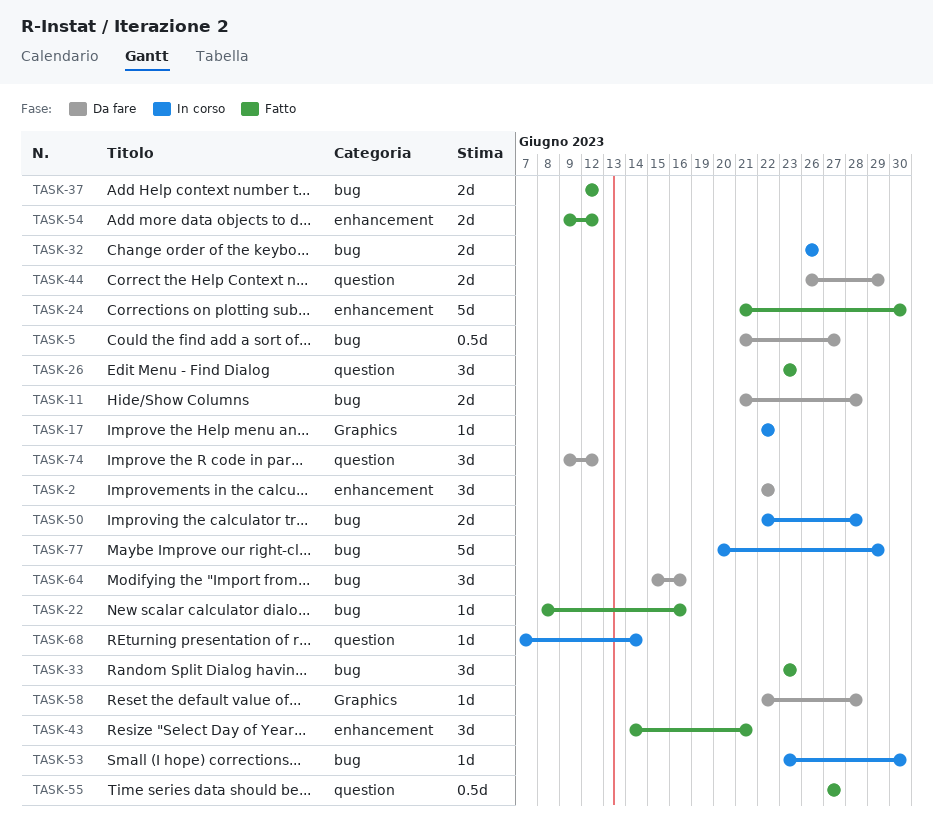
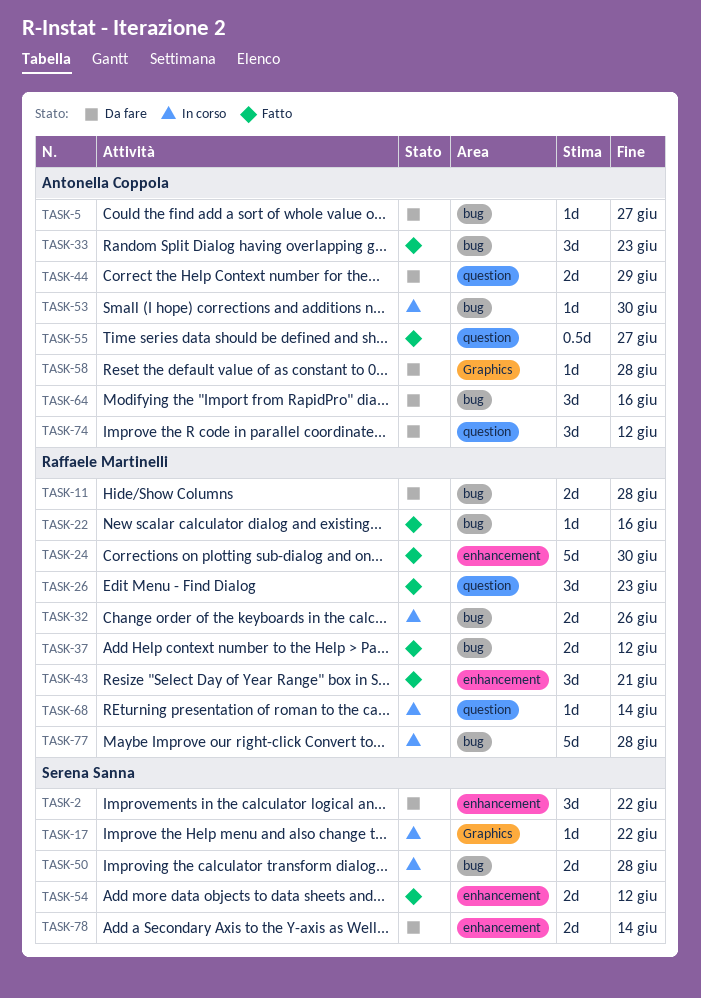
TASK-5, estimate: 0.5d -> 1d
TASK-77, due: Jun 29 -> Jun 28
TASK-78: none -> present

